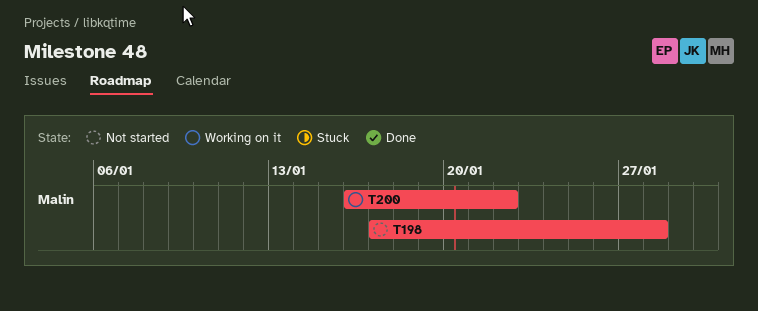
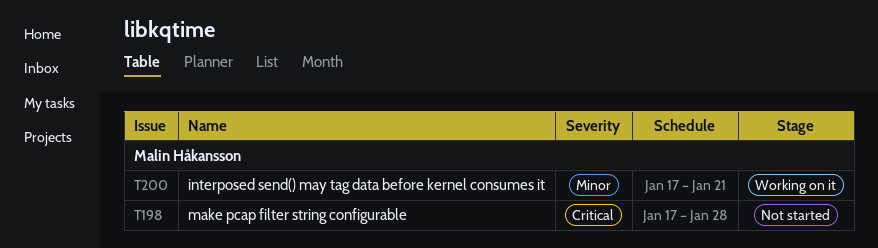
T200, start: Jan 16 -> Jan 17
T200, due: Jan 22 -> Jan 21

